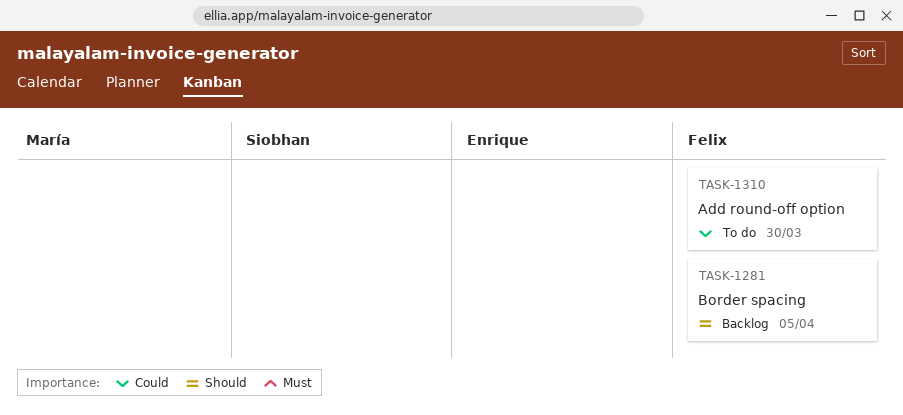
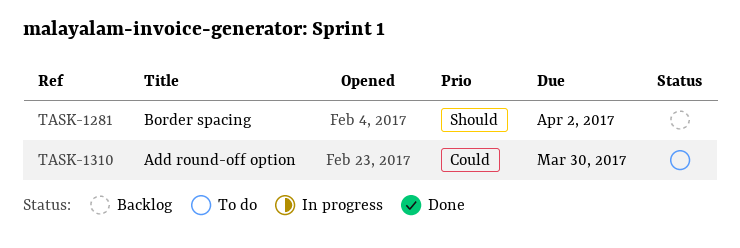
TASK-1281, due: Apr 5 -> Apr 2

